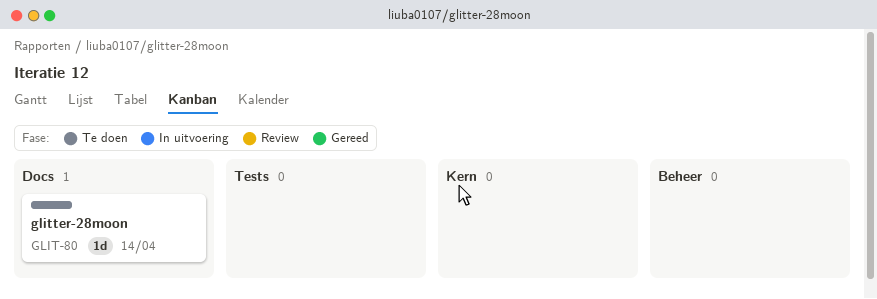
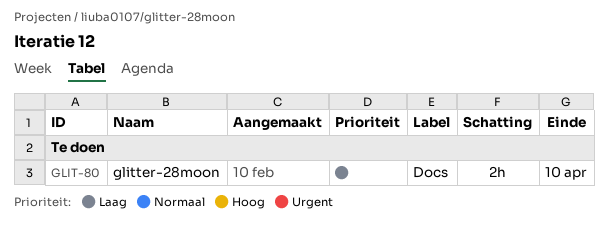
GLIT-80, estimate: 1d -> 2h
GLIT-80, due: Apr 14 -> Apr 10

